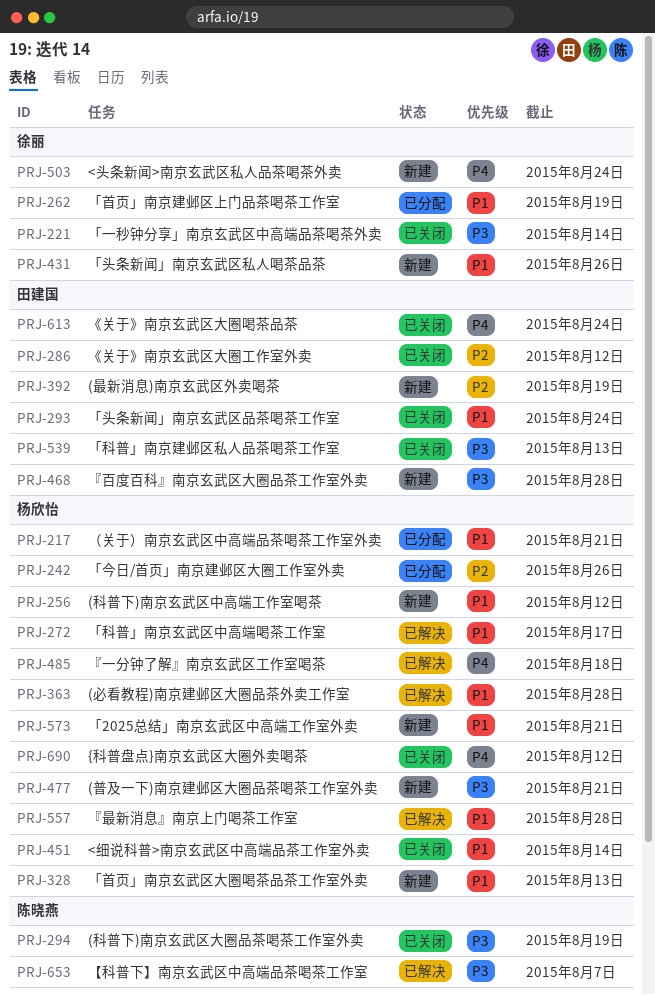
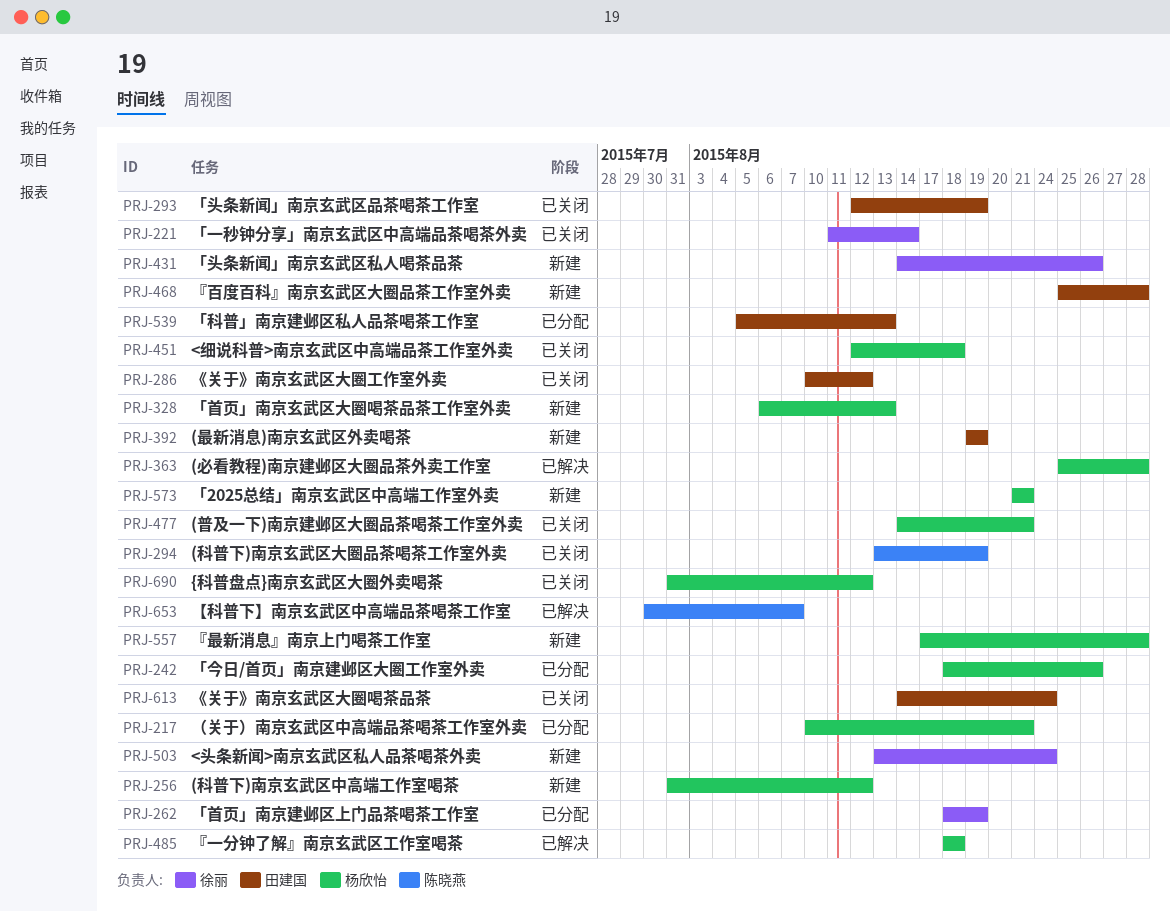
PRJ-272: present -> none
PRJ-293, due: Aug 24 -> Aug 19
PRJ-451, due: Aug 14 -> Aug 18
PRJ-477, status: 新建 -> 已关闭
PRJ-539, status: 已关闭 -> 已分配
PRJ-557, status: 已解决 -> 新建

